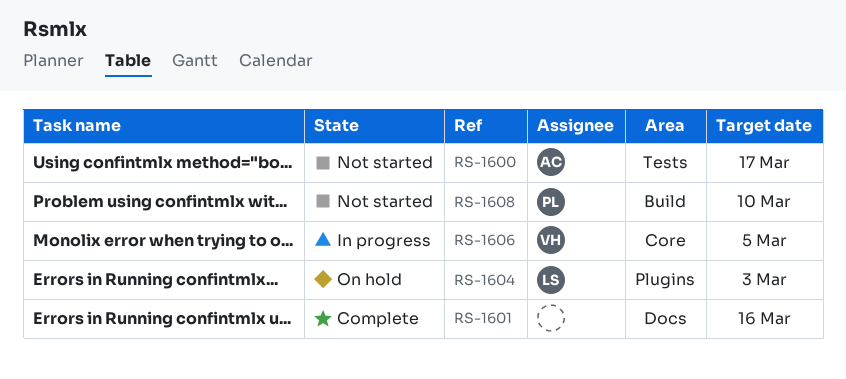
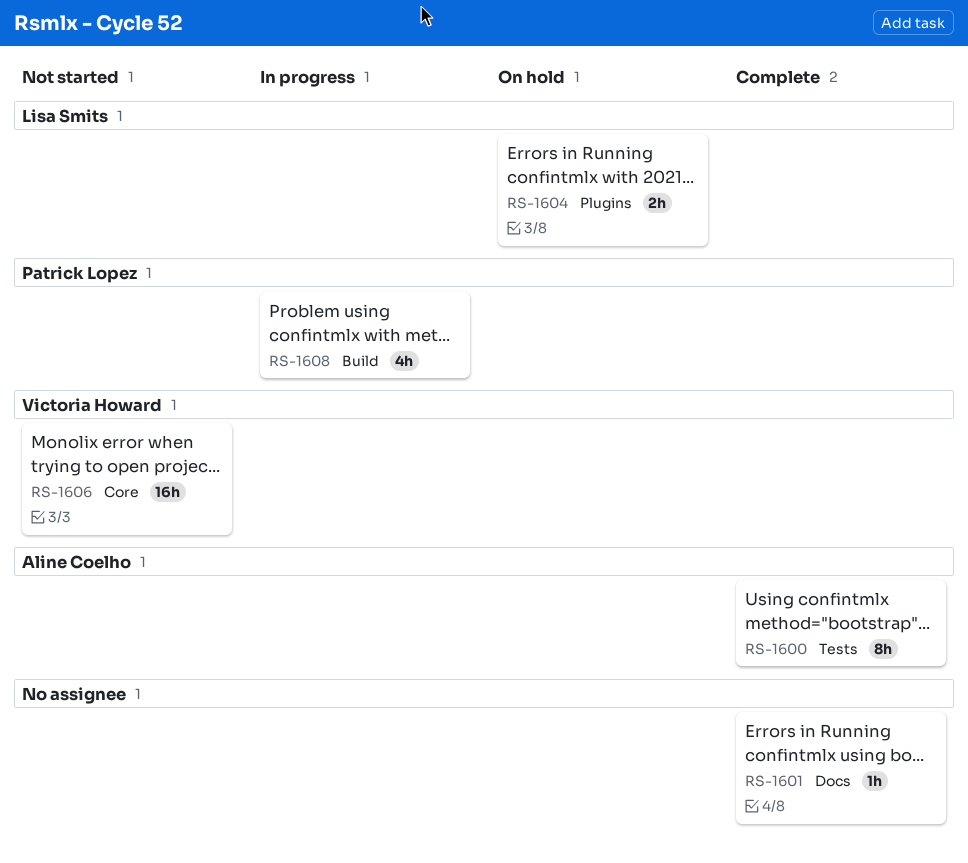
RS-1600, status: Not started -> Complete
RS-1606, status: In progress -> Not started
RS-1608, status: Not started -> In progress

